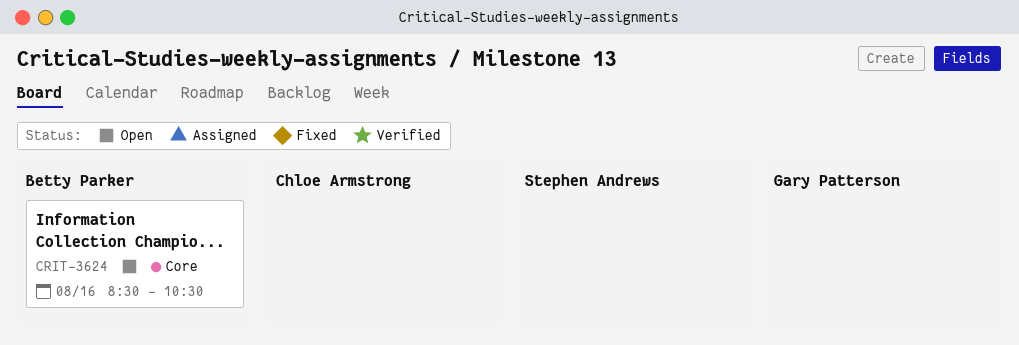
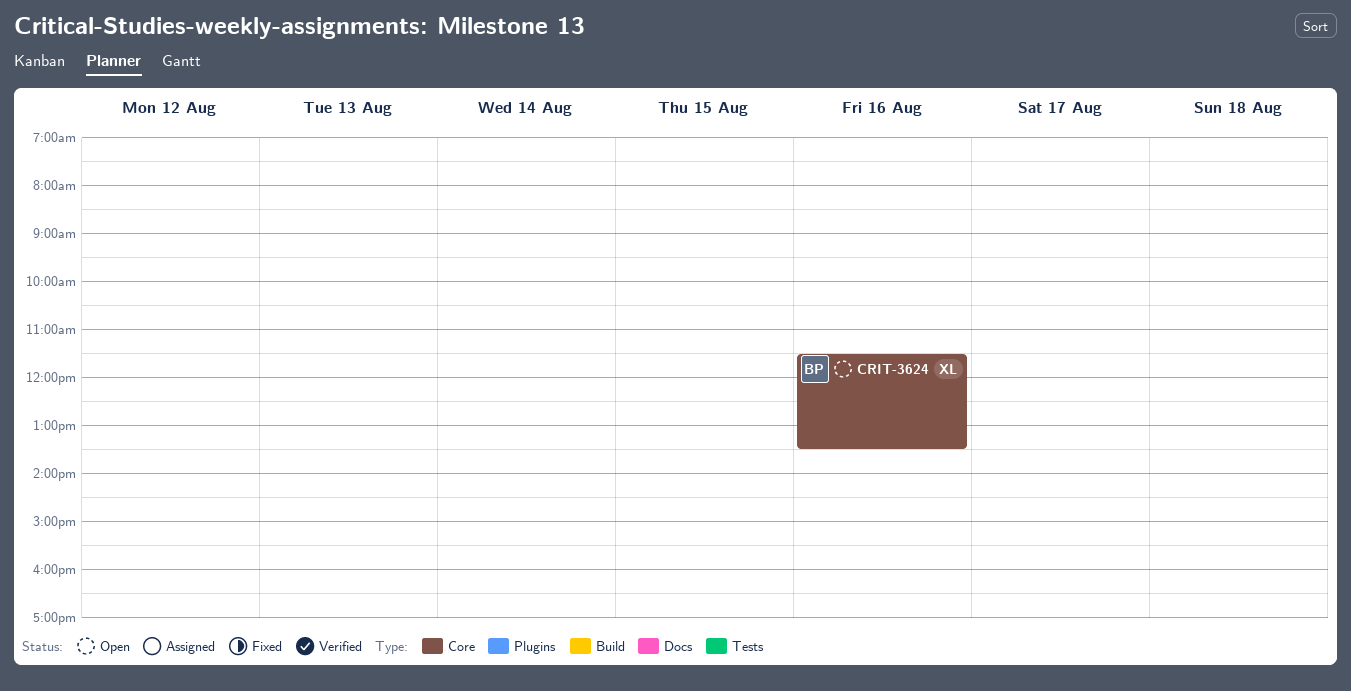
CRIT-3624, begins: 08:30 -> 11:30
CRIT-3624, ends: 10:30 -> 13:30

